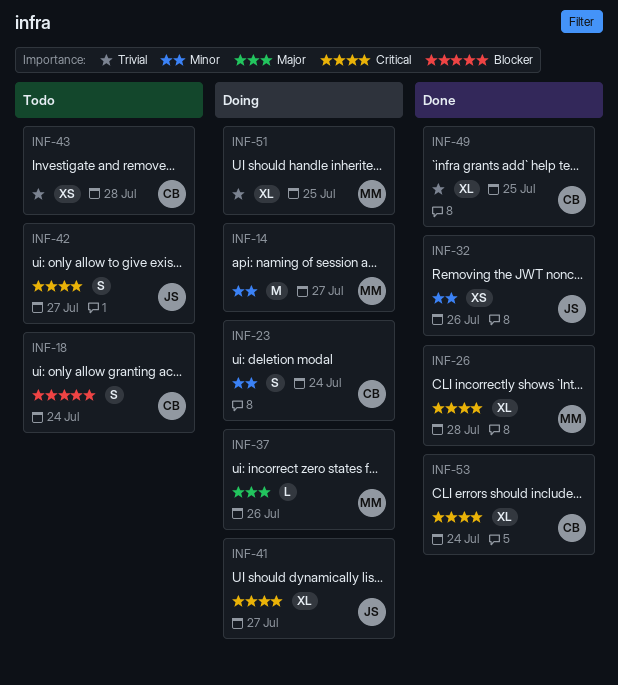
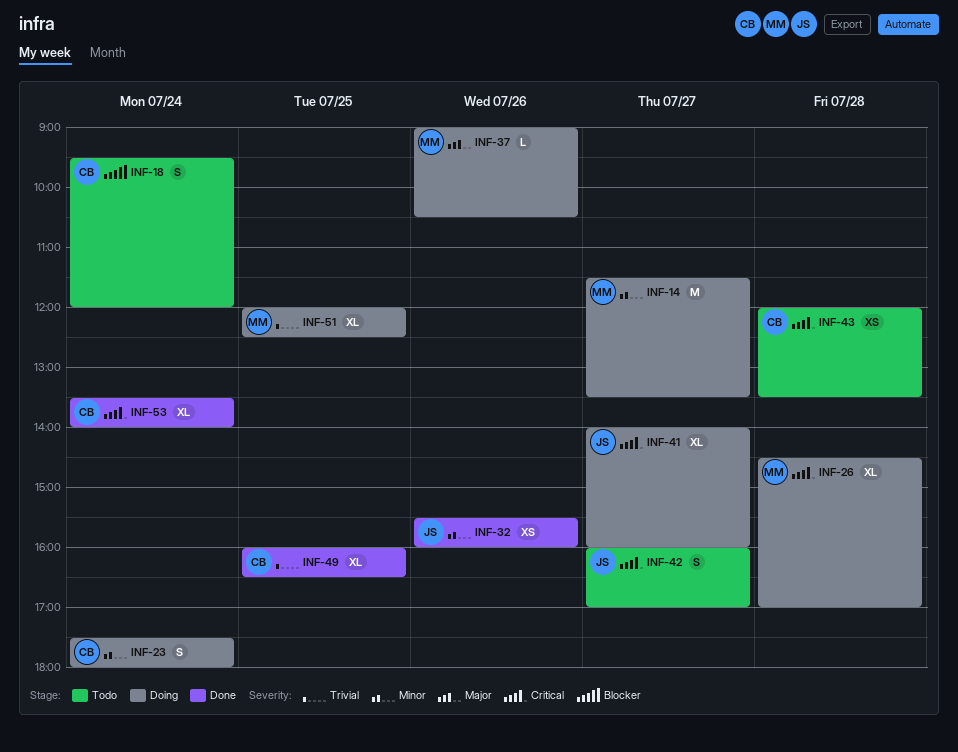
INF-26, status: Done -> Doing
INF-43, priority: Trivial -> Critical

